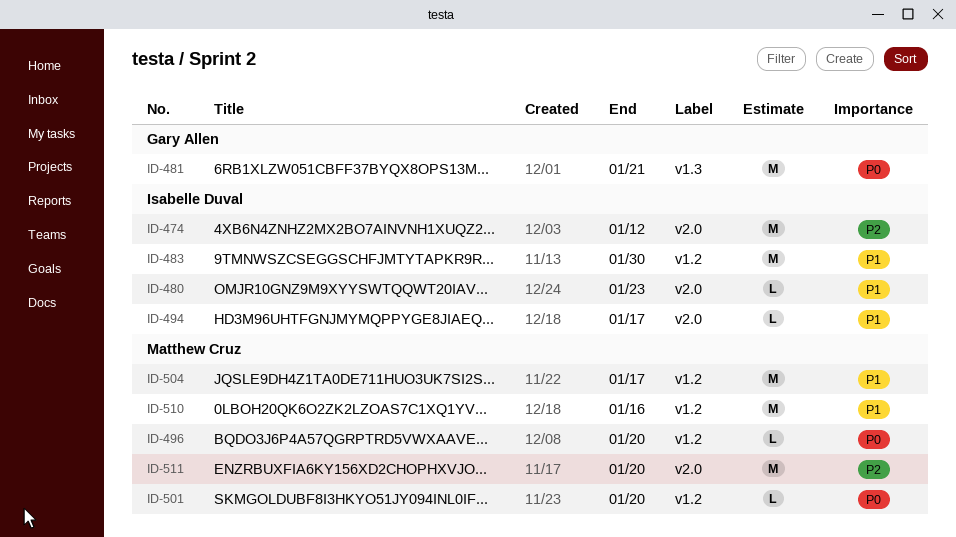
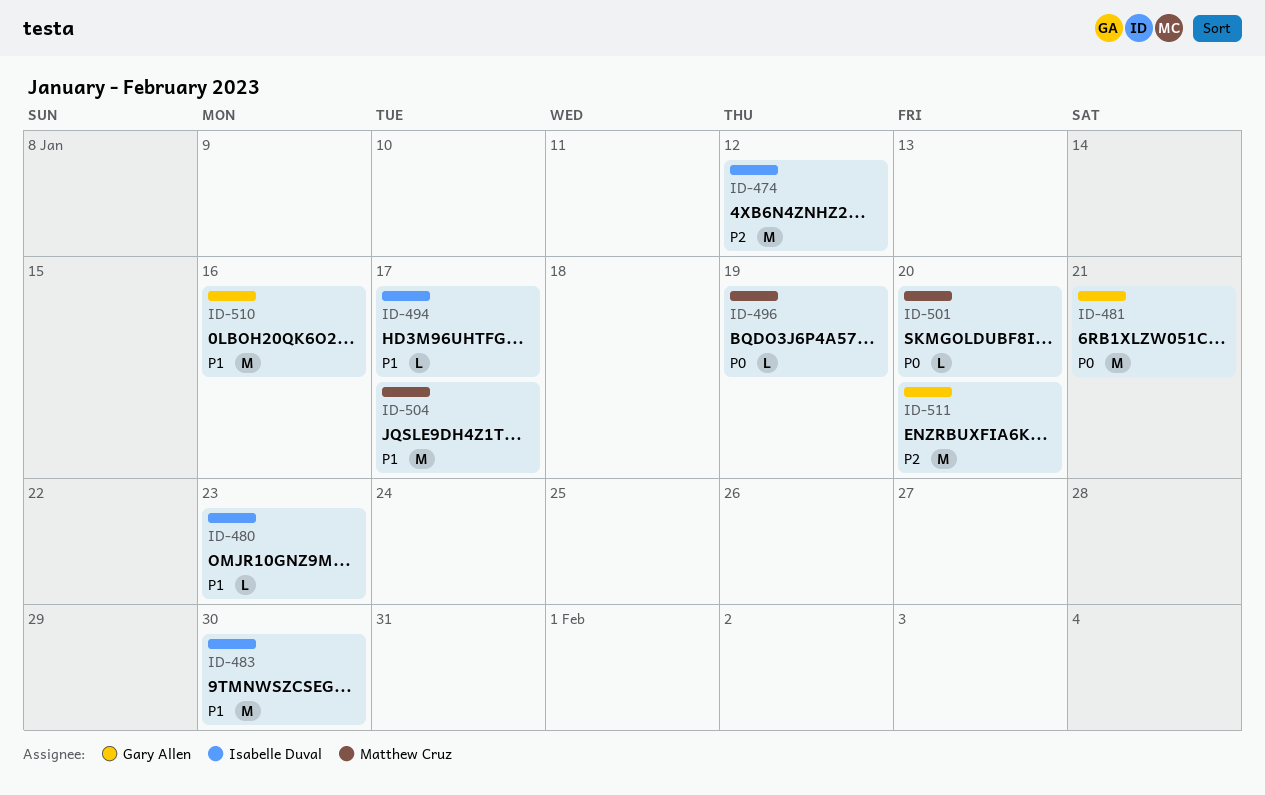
ID-496, due: Jan 20 -> Jan 19
ID-510, owner: Matthew Cruz -> Gary Allen
ID-511, owner: Matthew Cruz -> Gary Allen

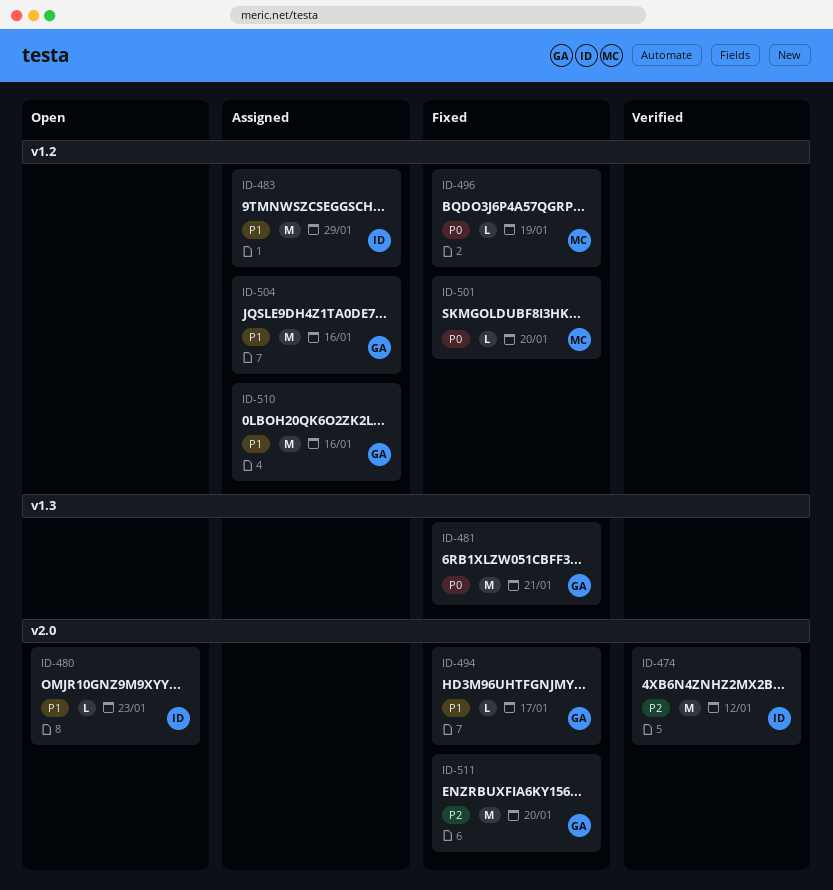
ID-483, due: Jan 30 -> Jan 29
ID-494, owner: Isabelle Duval -> Gary Allen
ID-504, owner: Matthew Cruz -> Gary Allen
ID-504, due: Jan 17 -> Jan 16

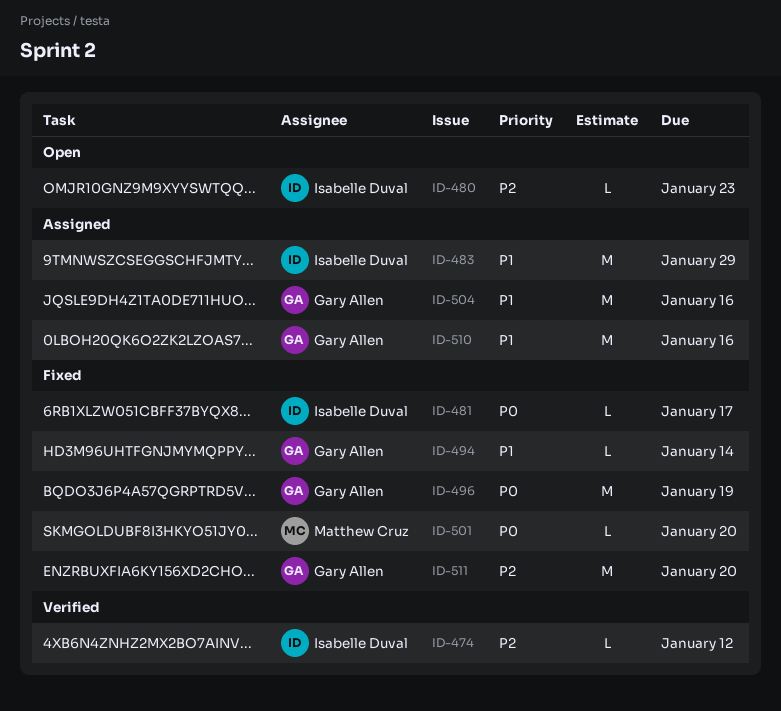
ID-474, estimate: M -> L
ID-480, priority: P1 -> P2
ID-481, owner: Gary Allen -> Isabelle Duval
ID-481, estimate: M -> L
ID-481, due: Jan 21 -> Jan 17
ID-494, due: Jan 17 -> Jan 14
ID-496, owner: Matthew Cruz -> Gary Allen
ID-496, estimate: L -> M

